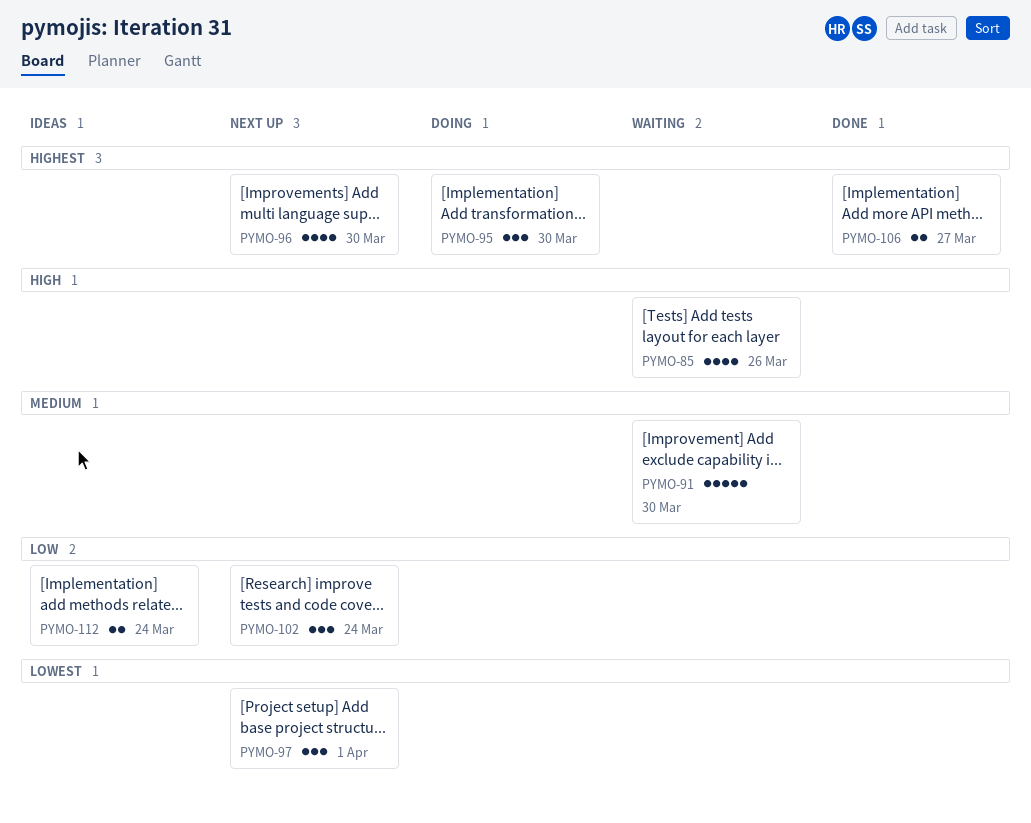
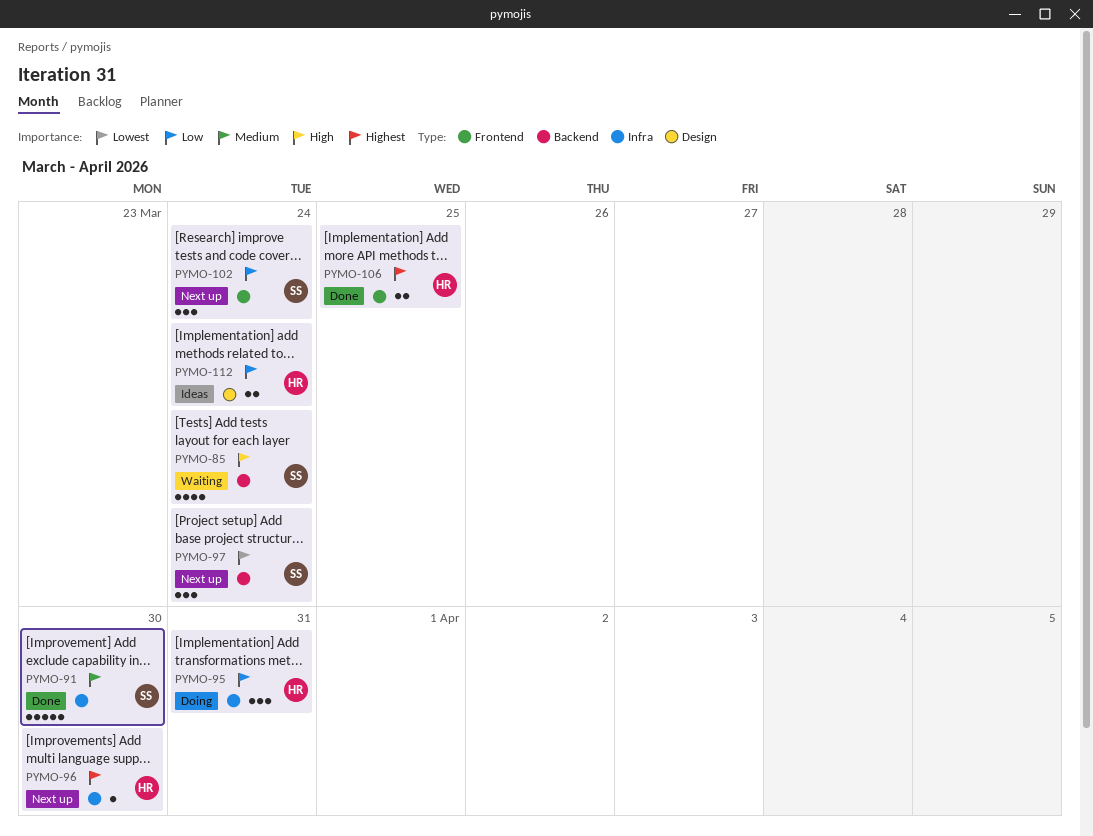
PYMO-85, due: Mar 26 -> Mar 24
PYMO-91, status: Waiting -> Done
PYMO-95, priority: Highest -> Low
PYMO-95, due: Mar 30 -> Mar 31
PYMO-96, estimate: 4 -> 1
PYMO-97, due: Apr 1 -> Mar 24
PYMO-106, due: Mar 27 -> Mar 25

